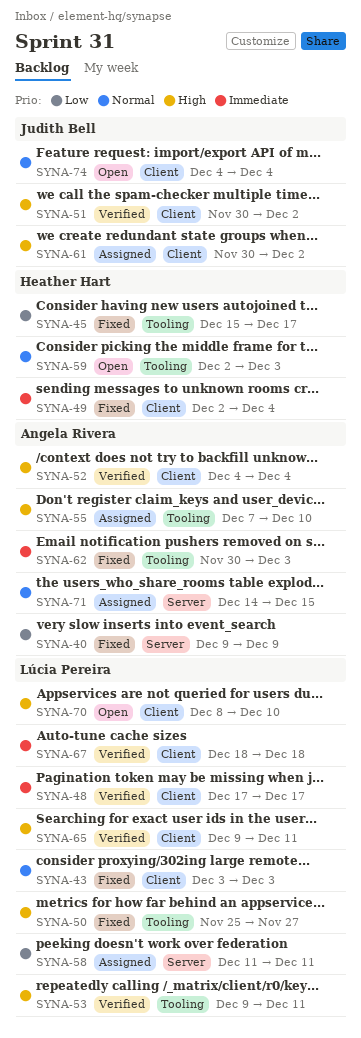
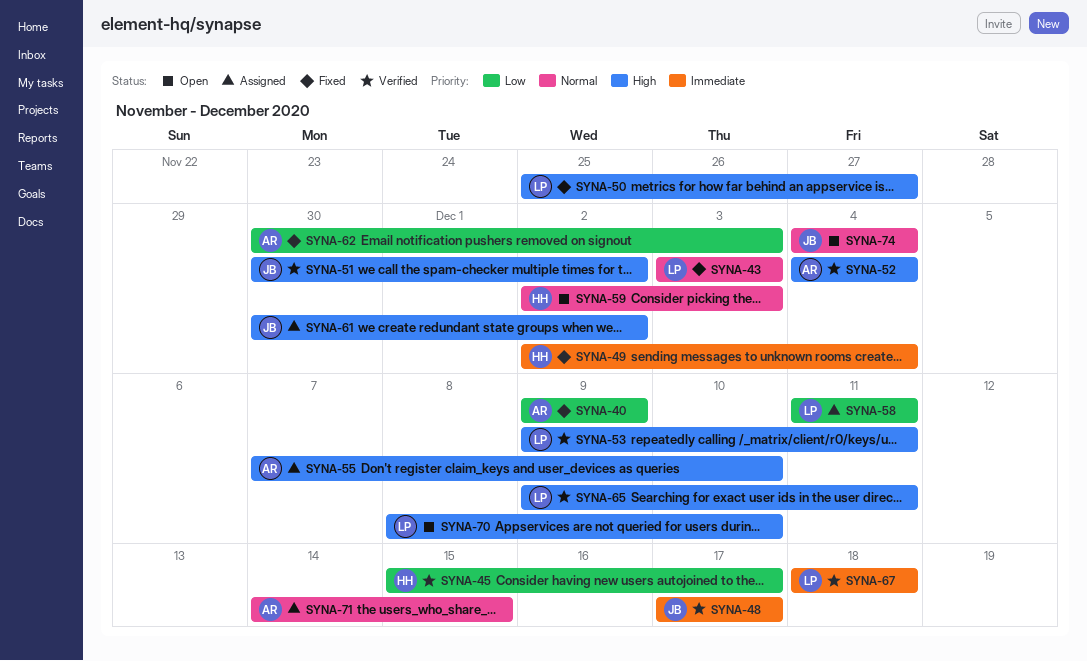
SYNA-45, status: Fixed -> Verified
SYNA-48, owner: Lúcia Pereira -> Judith Bell
SYNA-62, priority: Immediate -> Low

